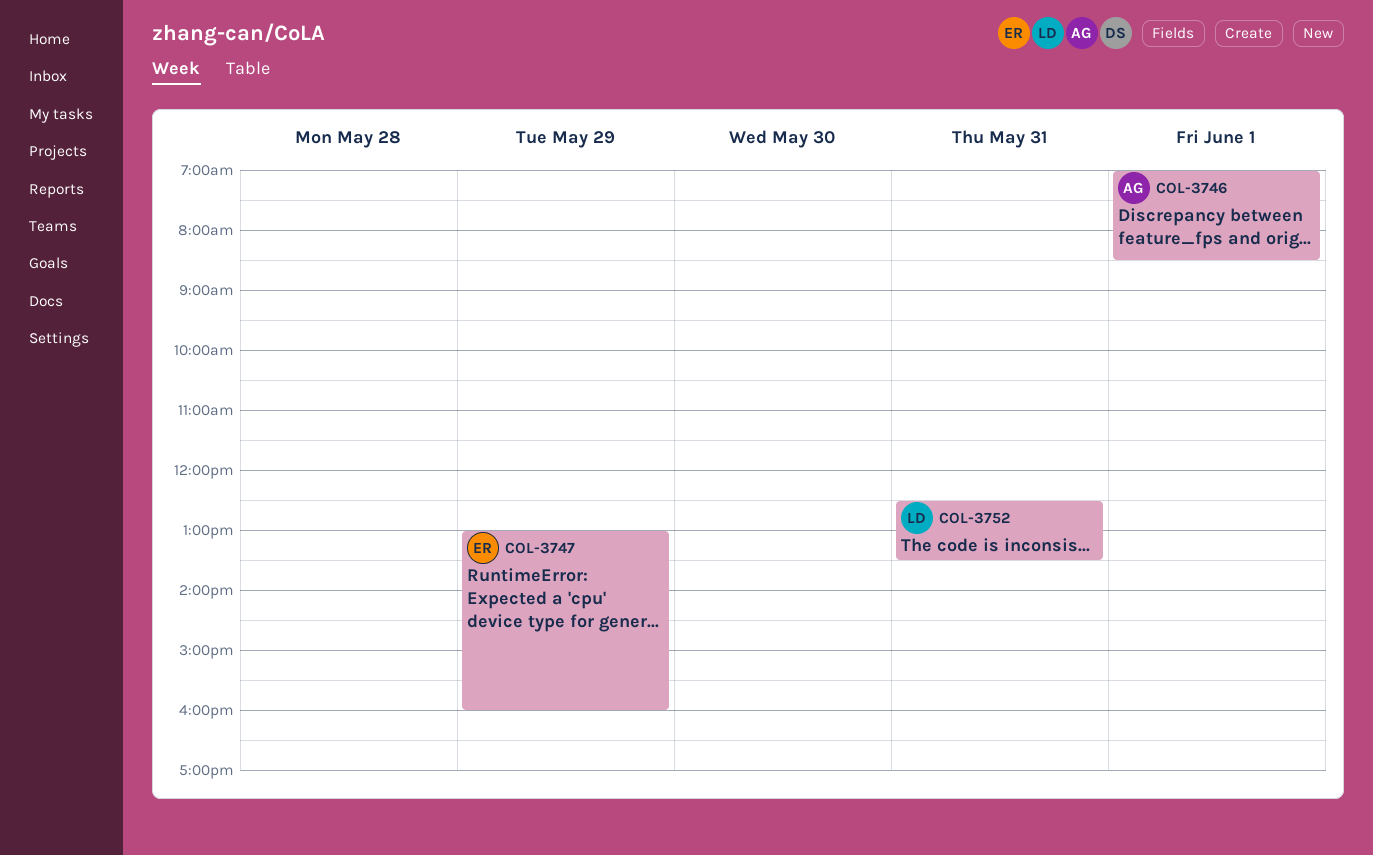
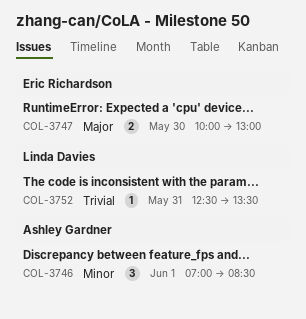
COL-3747, day: May 29 -> May 30
COL-3747, begins: 13:00 -> 10:00
COL-3747, ends: 16:00 -> 13:00

